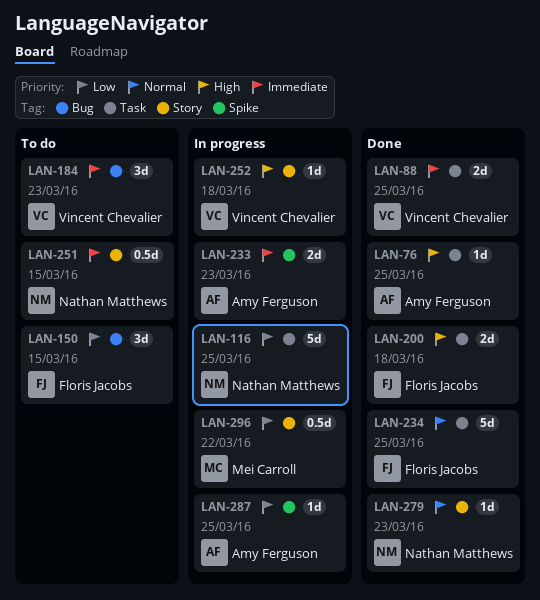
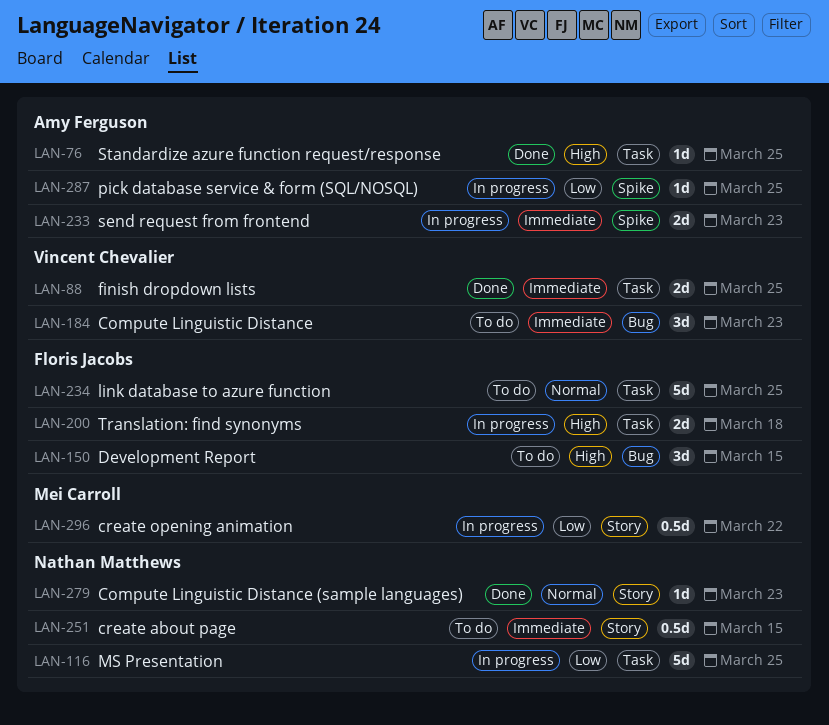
LAN-150, priority: Low -> High
LAN-200, status: Done -> In progress
LAN-234, status: Done -> To do
LAN-252: present -> none

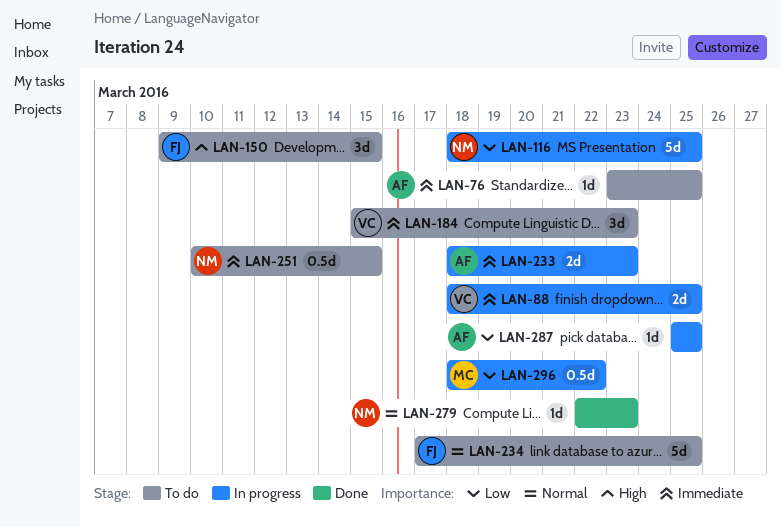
LAN-76, status: Done -> To do
LAN-76, priority: High -> Immediate
LAN-88, status: Done -> In progress
LAN-200: present -> none

